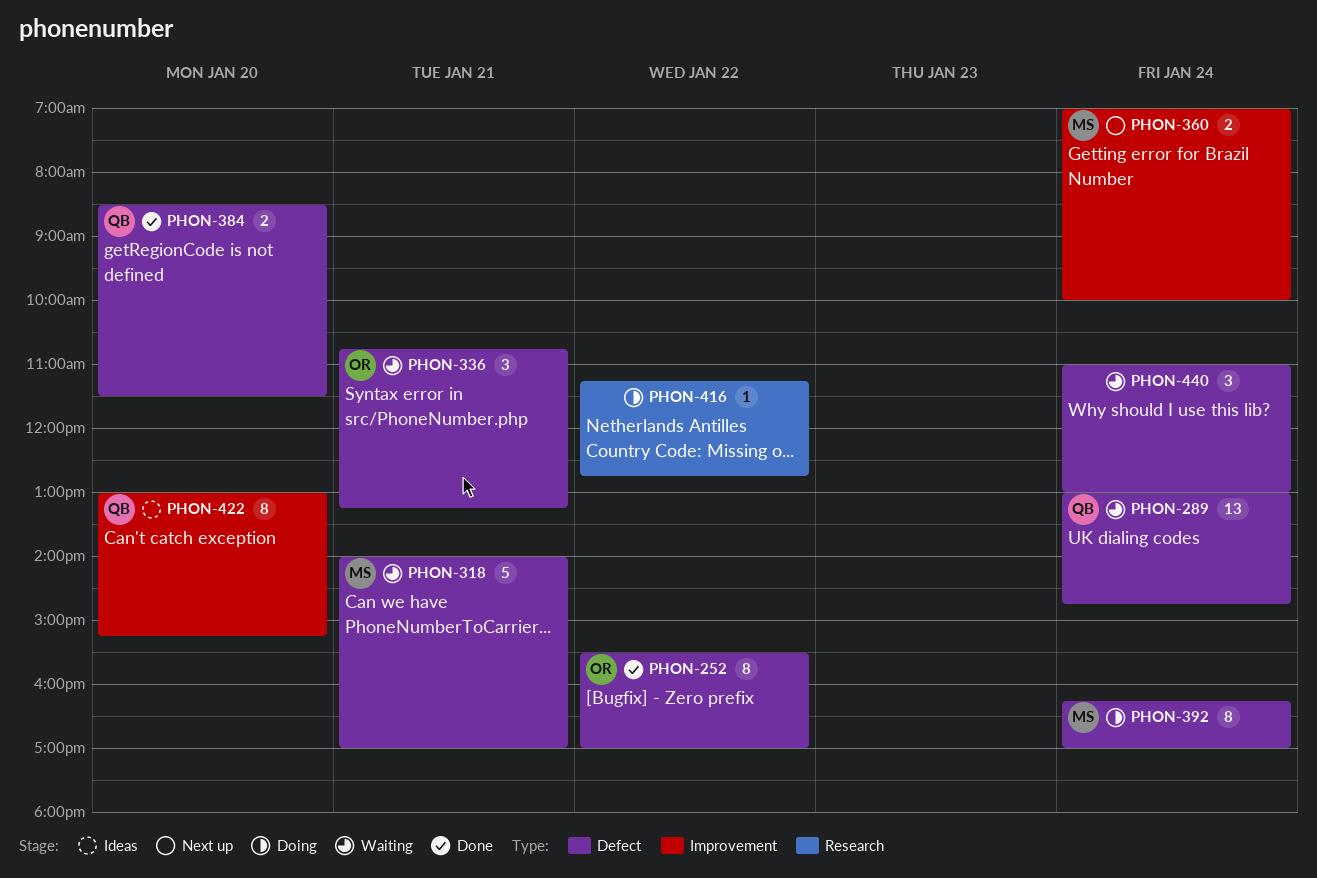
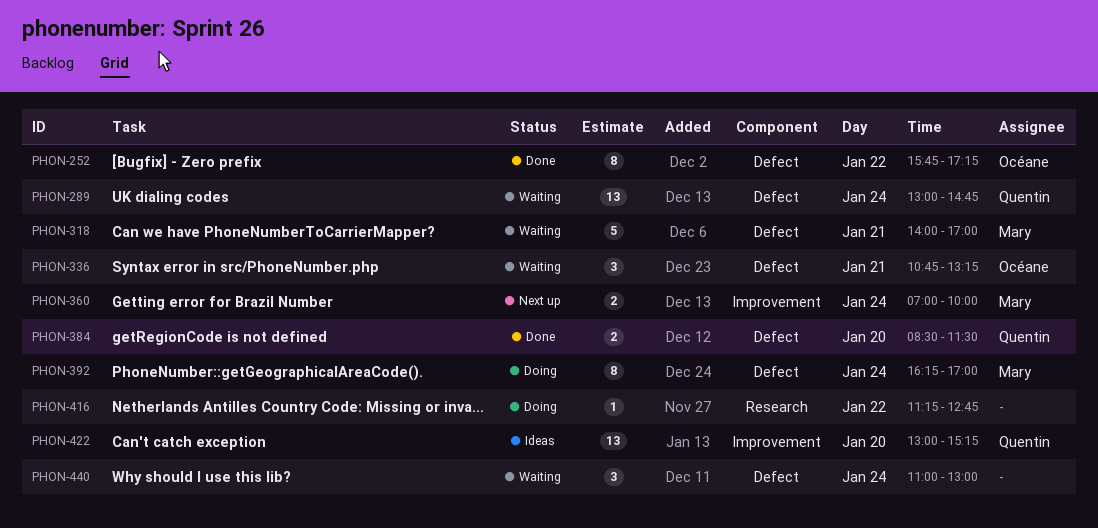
PHON-252, begins: 15:30 -> 15:45
PHON-252, ends: 17:00 -> 17:15
PHON-422, estimate: 8 -> 13

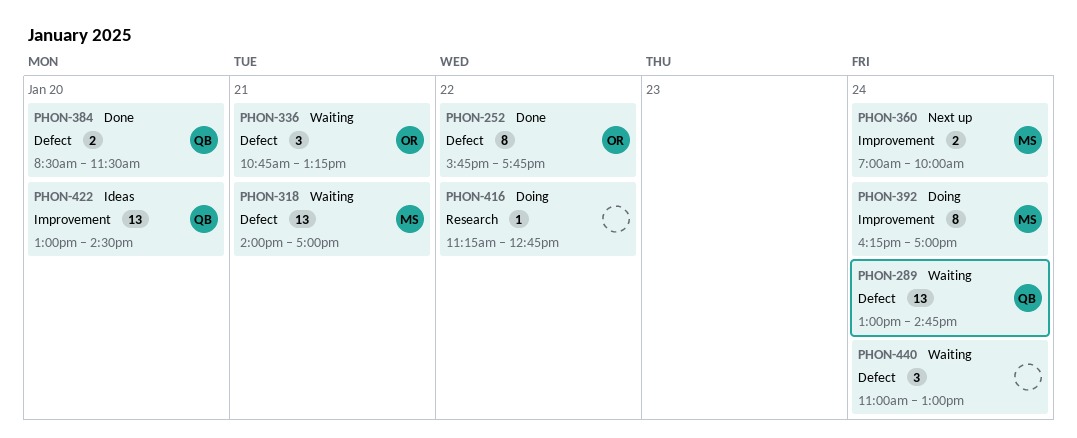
PHON-252, ends: 17:15 -> 17:45
PHON-318, estimate: 5 -> 13
PHON-392, label: Defect -> Improvement
PHON-422, ends: 15:15 -> 14:30

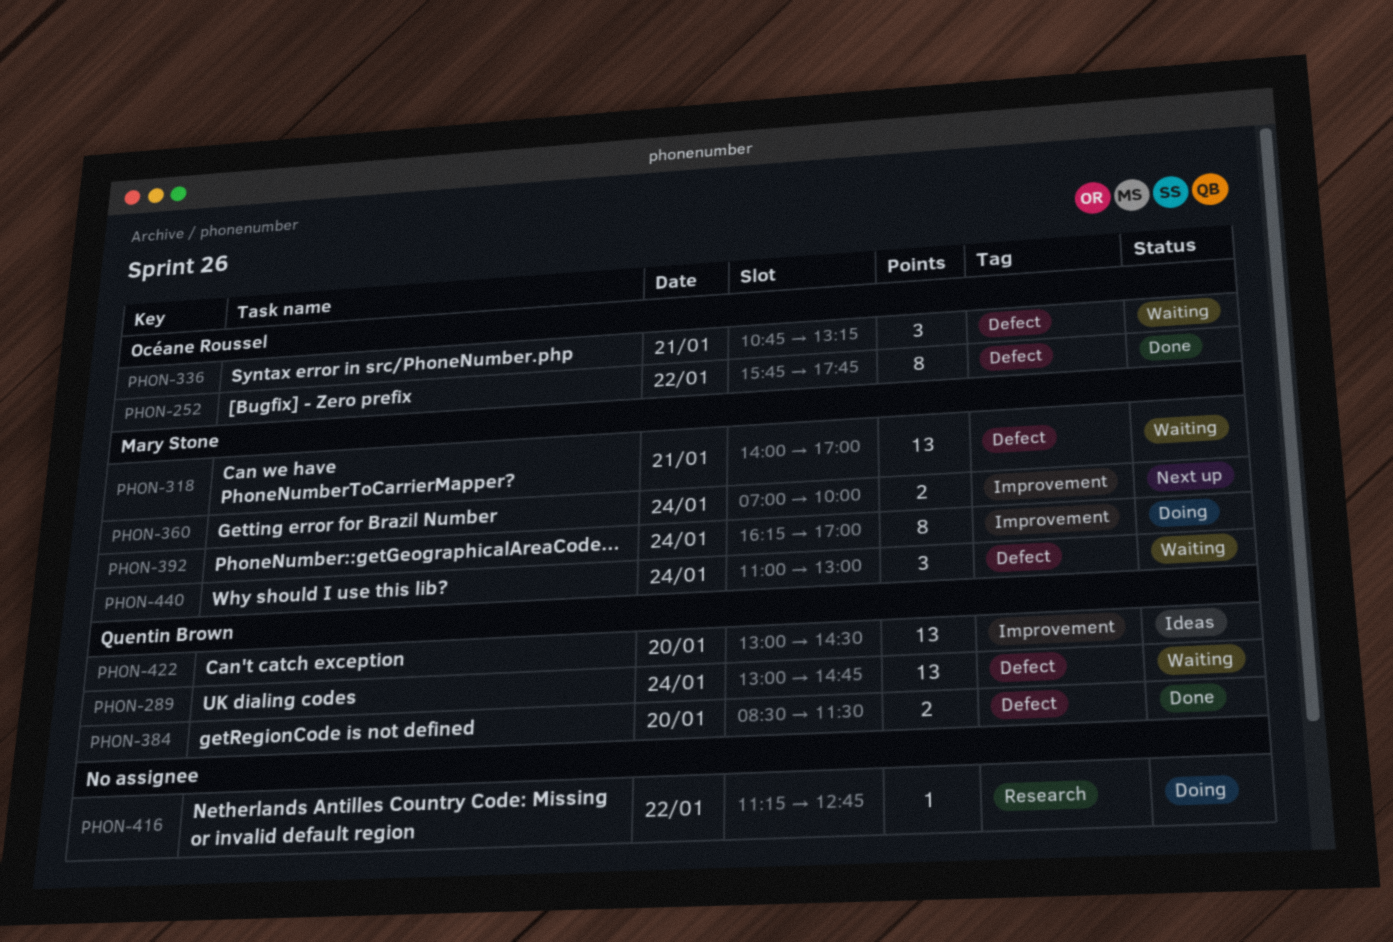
PHON-440, owner: none -> Mary Stone

